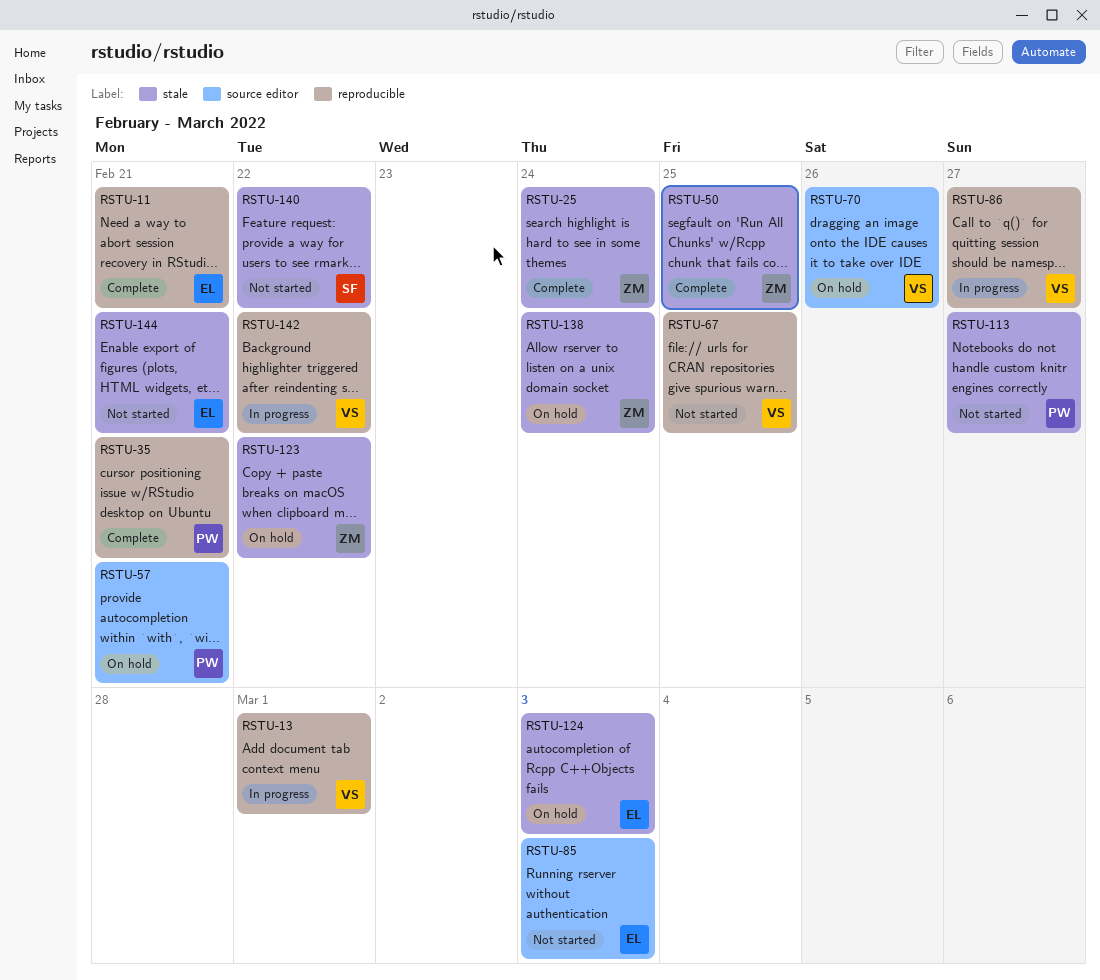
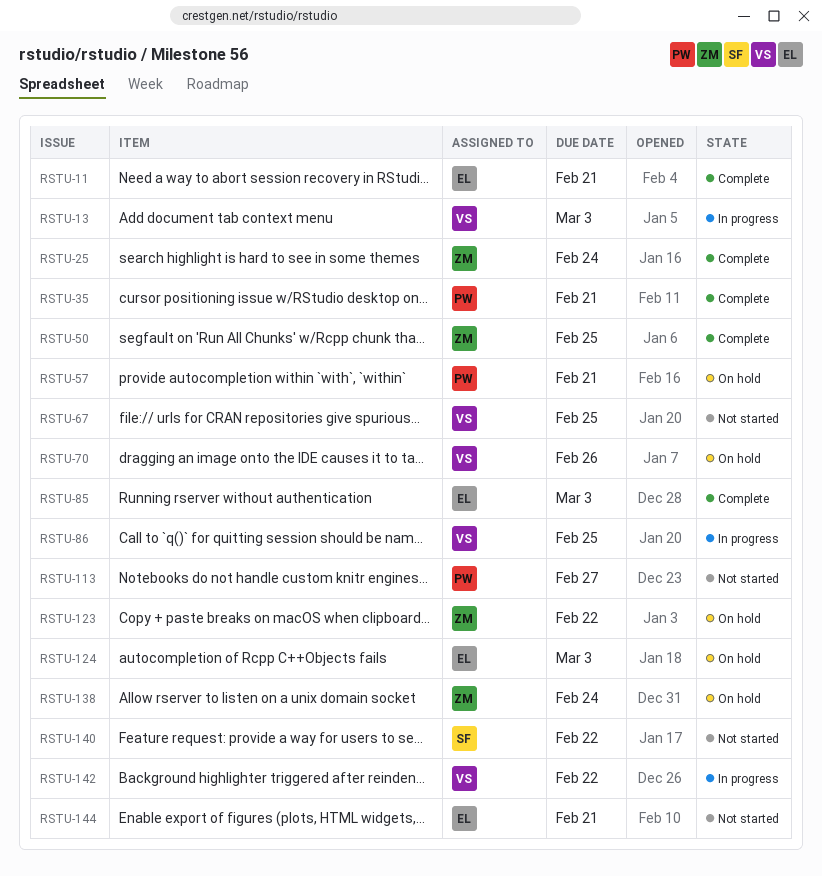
RSTU-13, due: Mar 1 -> Mar 3
RSTU-85, status: Not started -> Complete
RSTU-86, due: Feb 27 -> Feb 25

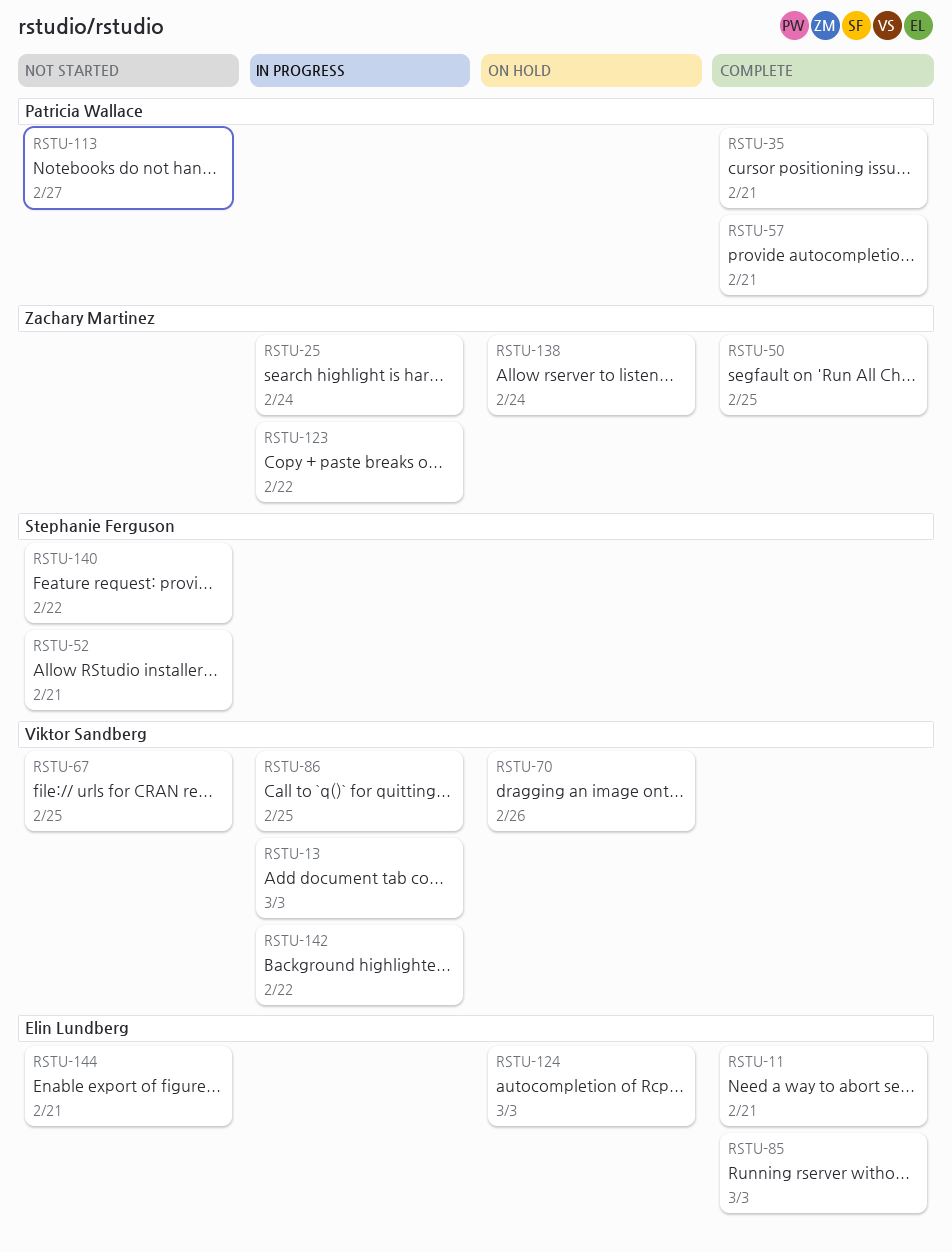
RSTU-25, status: Complete -> In progress
RSTU-52: none -> present
RSTU-57, status: On hold -> Complete
RSTU-123, status: On hold -> In progress

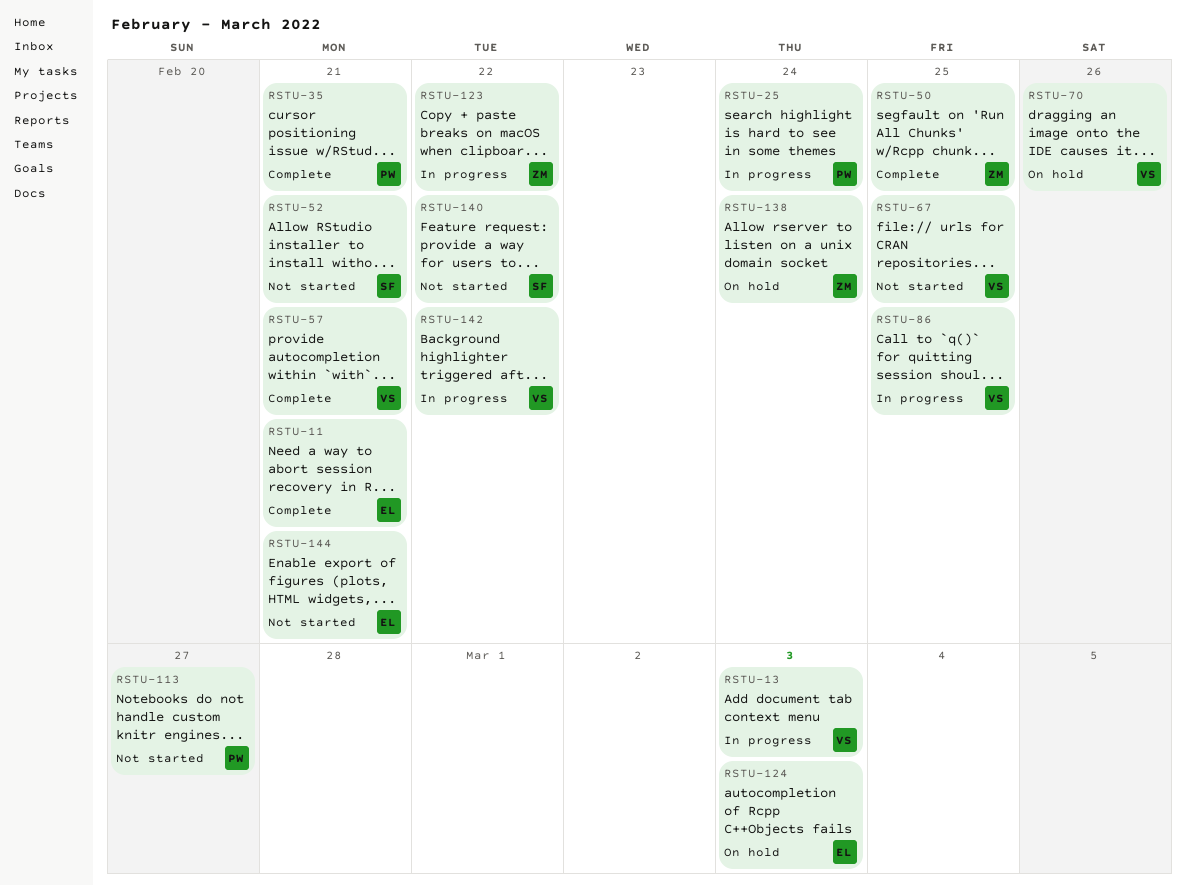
RSTU-25, owner: Zachary Martinez -> Patricia Wallace
RSTU-57, owner: Patricia Wallace -> Viktor Sandberg
RSTU-85: present -> none

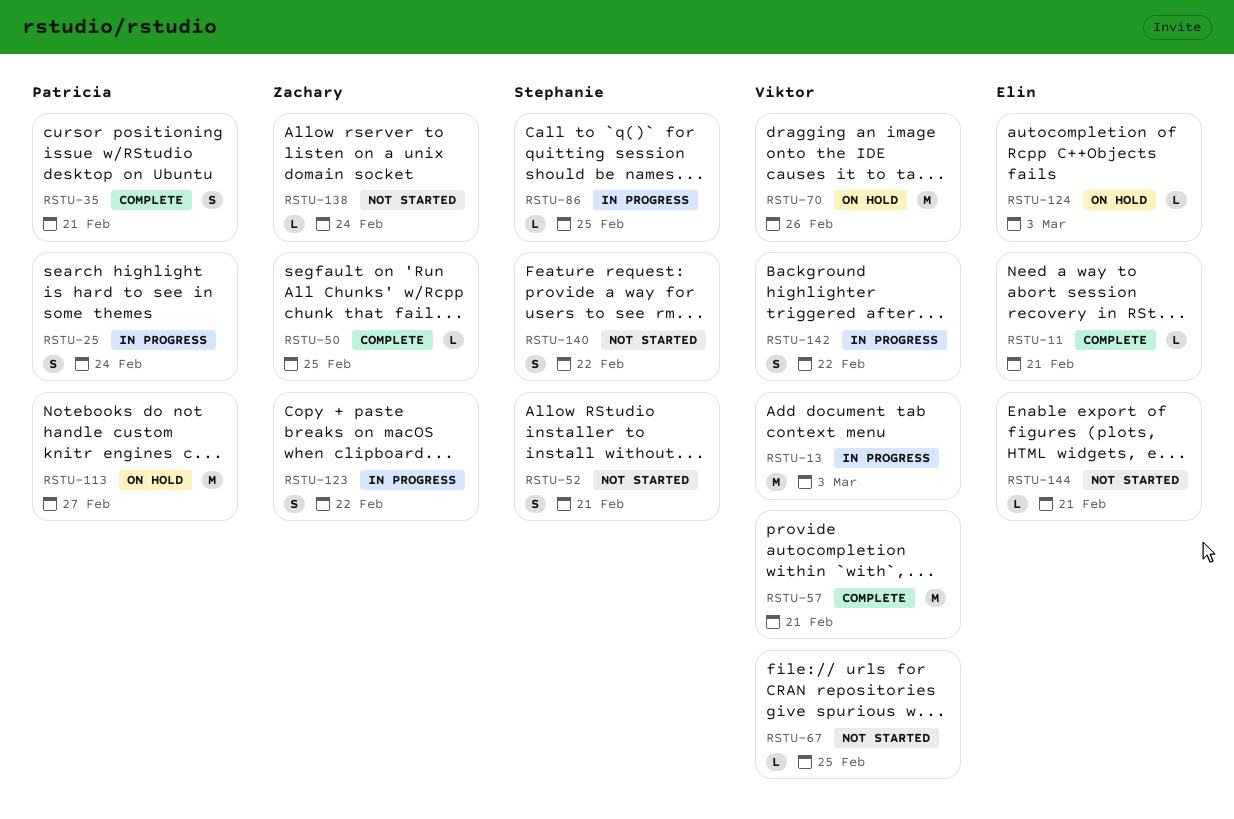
RSTU-86, owner: Viktor -> Stephanie
RSTU-113, status: Not started -> On hold
RSTU-138, status: On hold -> Not started

